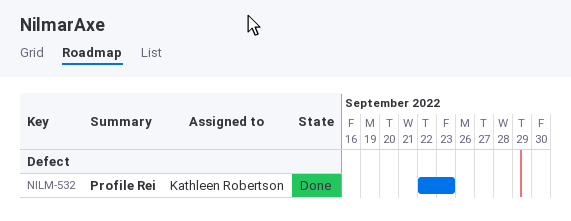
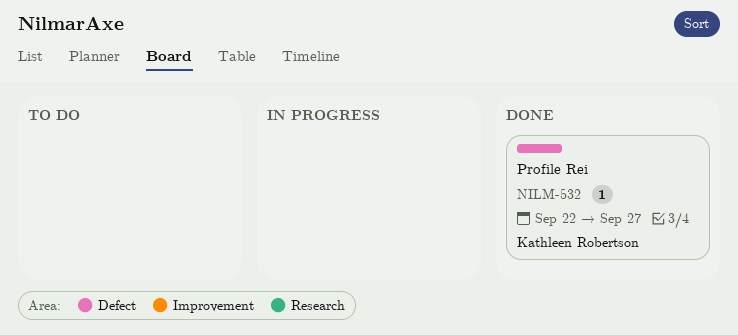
NILM-532, due: Sep 23 -> Sep 27

